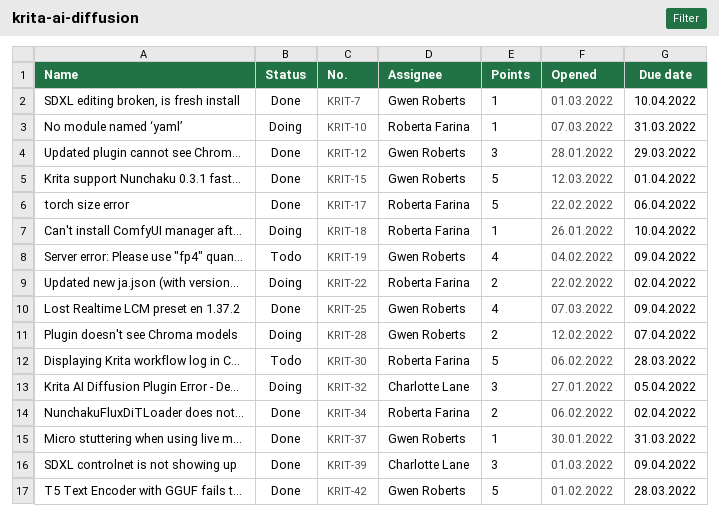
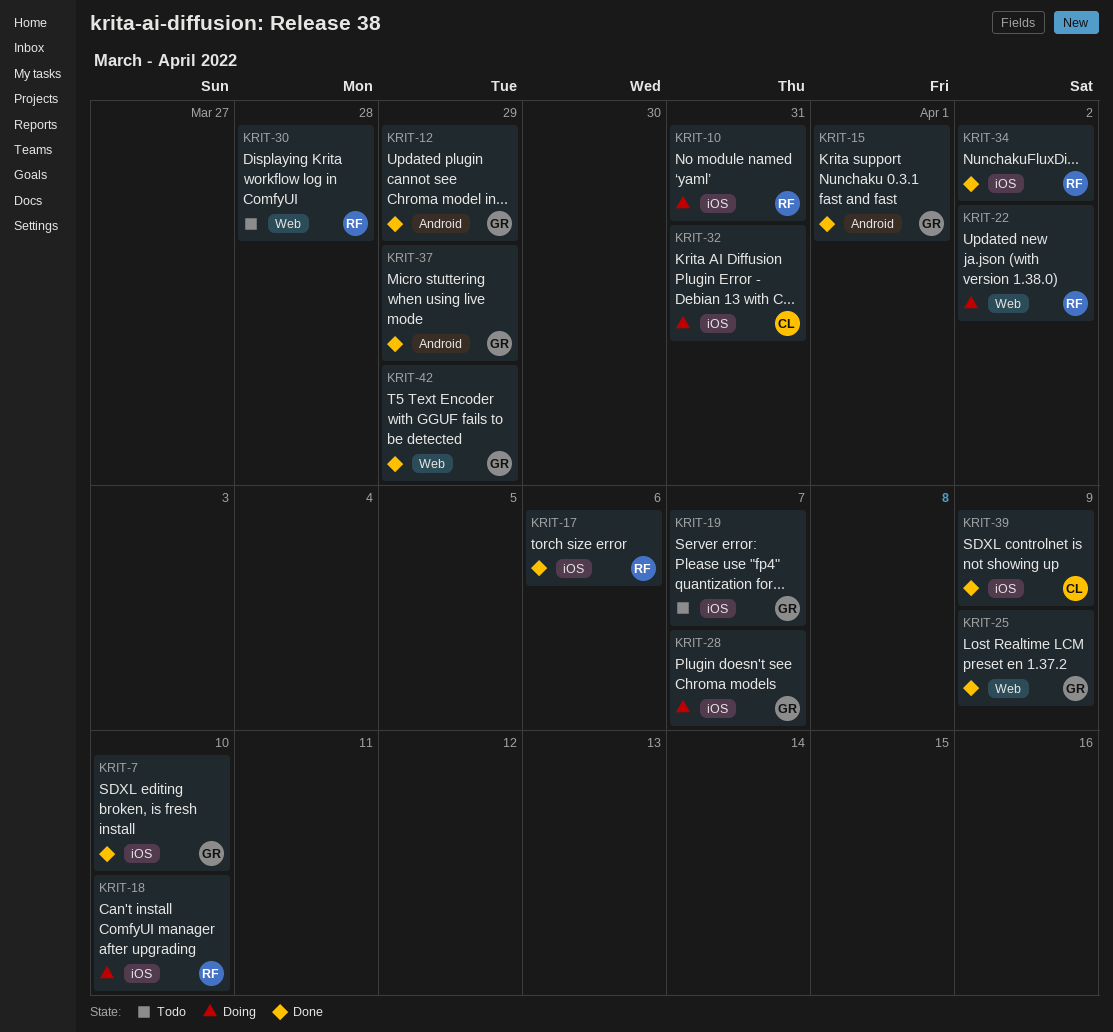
KRIT-19, due: Apr 9 -> Apr 7
KRIT-32, due: Apr 5 -> Mar 31
KRIT-37, due: Mar 31 -> Mar 29
KRIT-42, due: Mar 28 -> Mar 29

